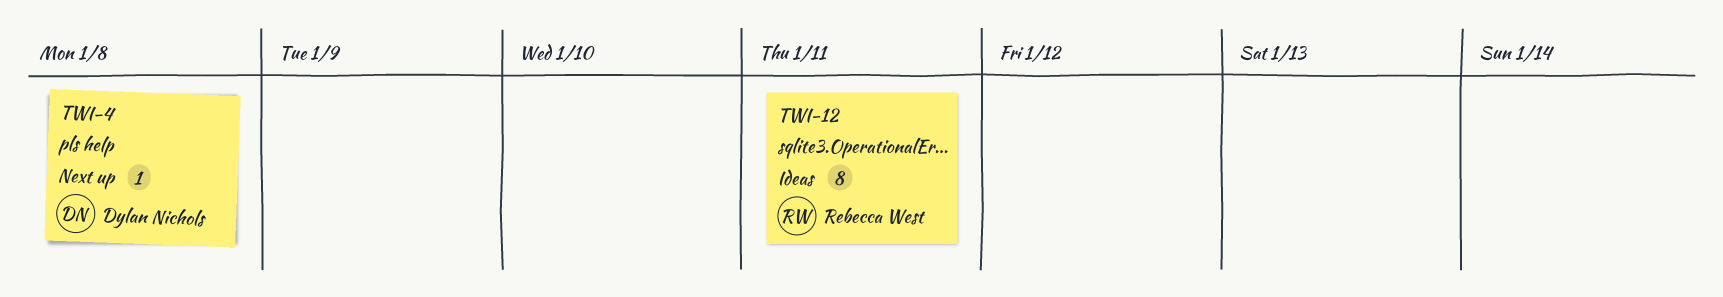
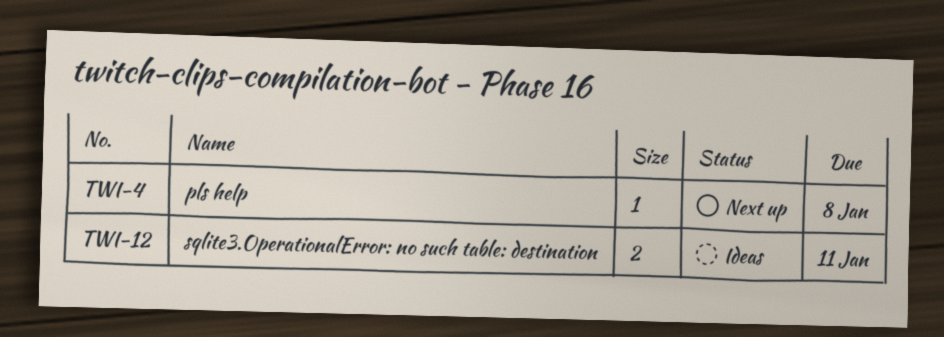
TWI-12, estimate: 8 -> 2

